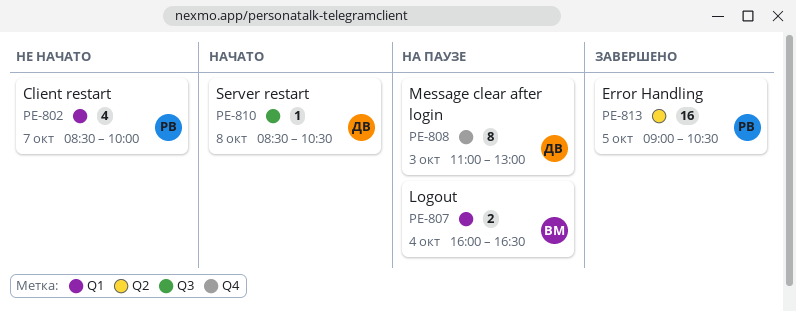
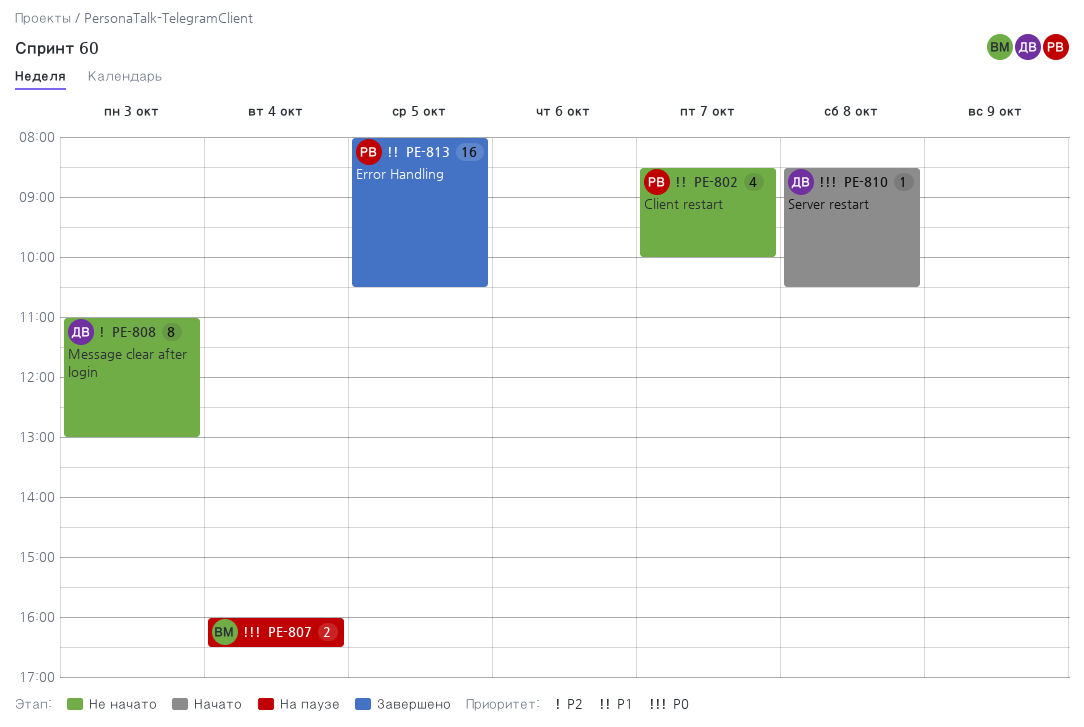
PE-808, status: На паузе -> Не начато
PE-813, begins: 09:00 -> 08:00

